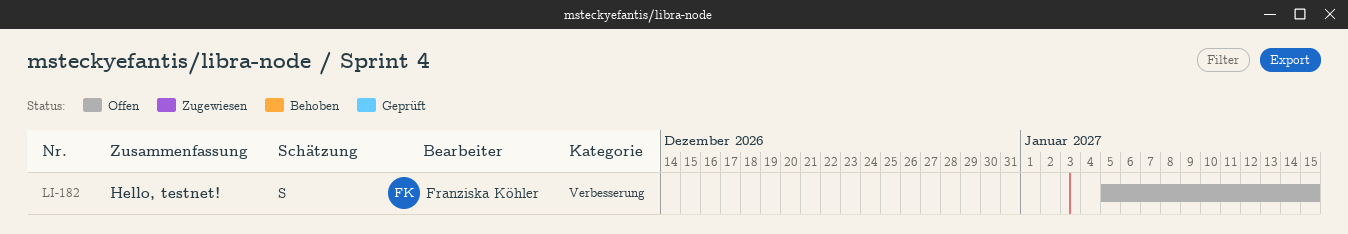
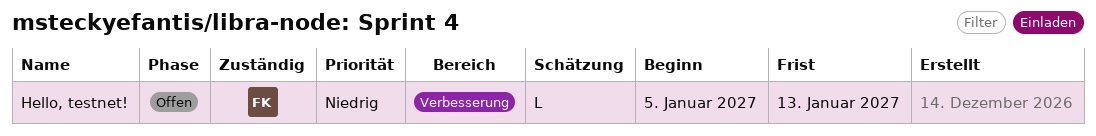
Hello, testnet!, estimate: S -> L
Hello, testnet!, due: Jan 15 -> Jan 13

